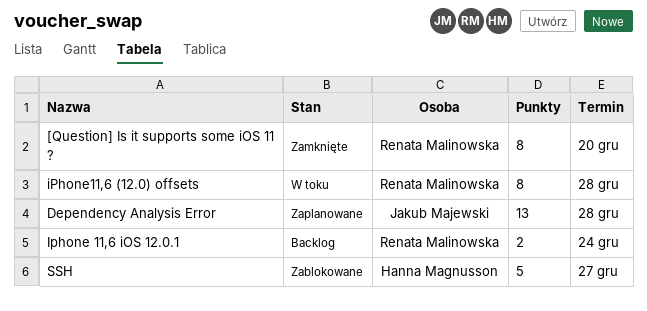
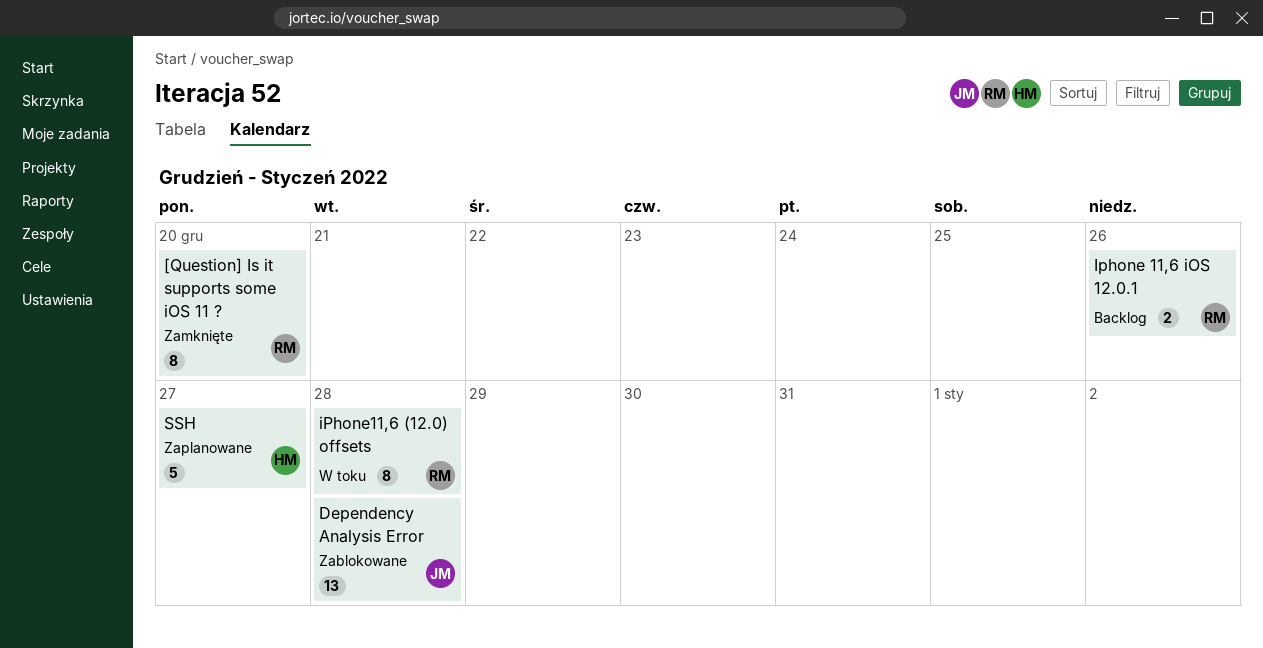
Dependency Analysis Error, status: Zaplanowane -> Zablokowane
Iphone 11,6 iOS 12.0.1, due: Dec 24 -> Dec 26
SSH, status: Zablokowane -> Zaplanowane

